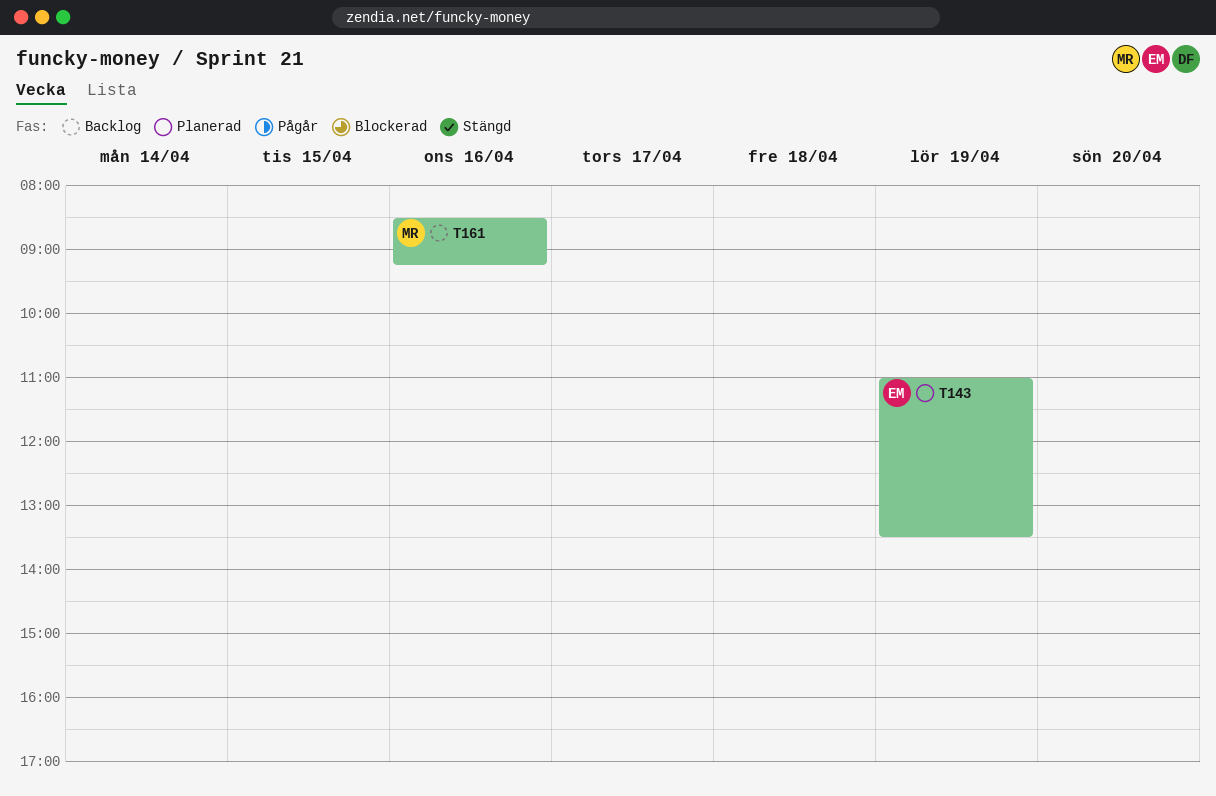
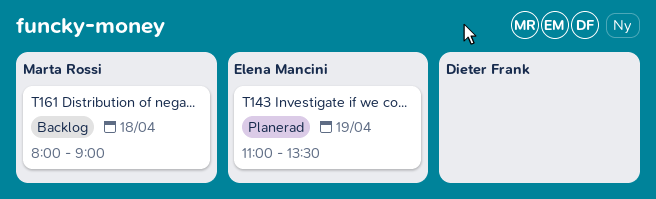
T161, day: Apr 16 -> Apr 18
T161, begins: 08:30 -> 08:00
T161, ends: 09:15 -> 09:00

